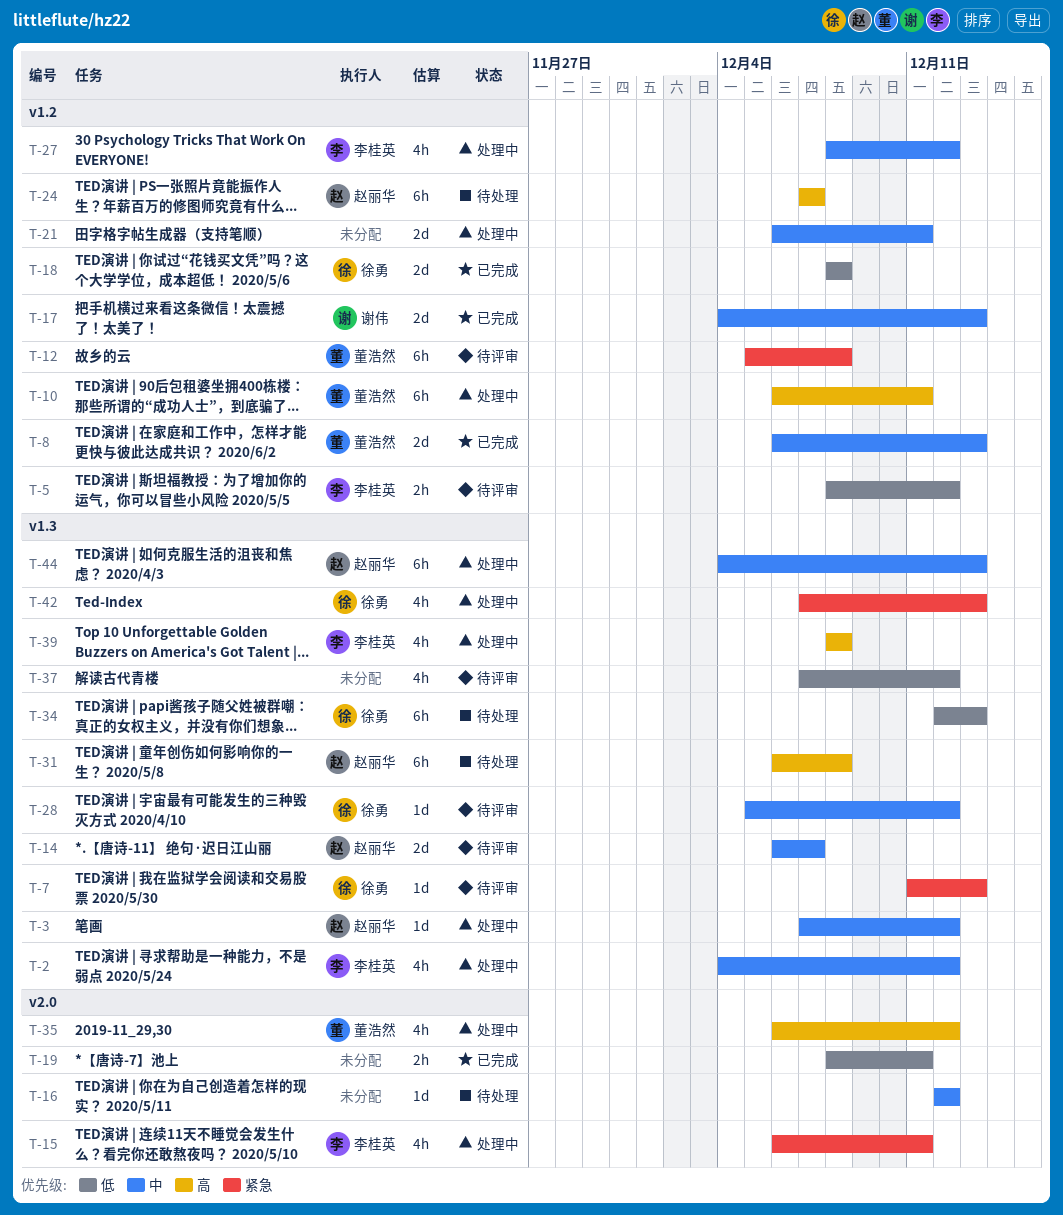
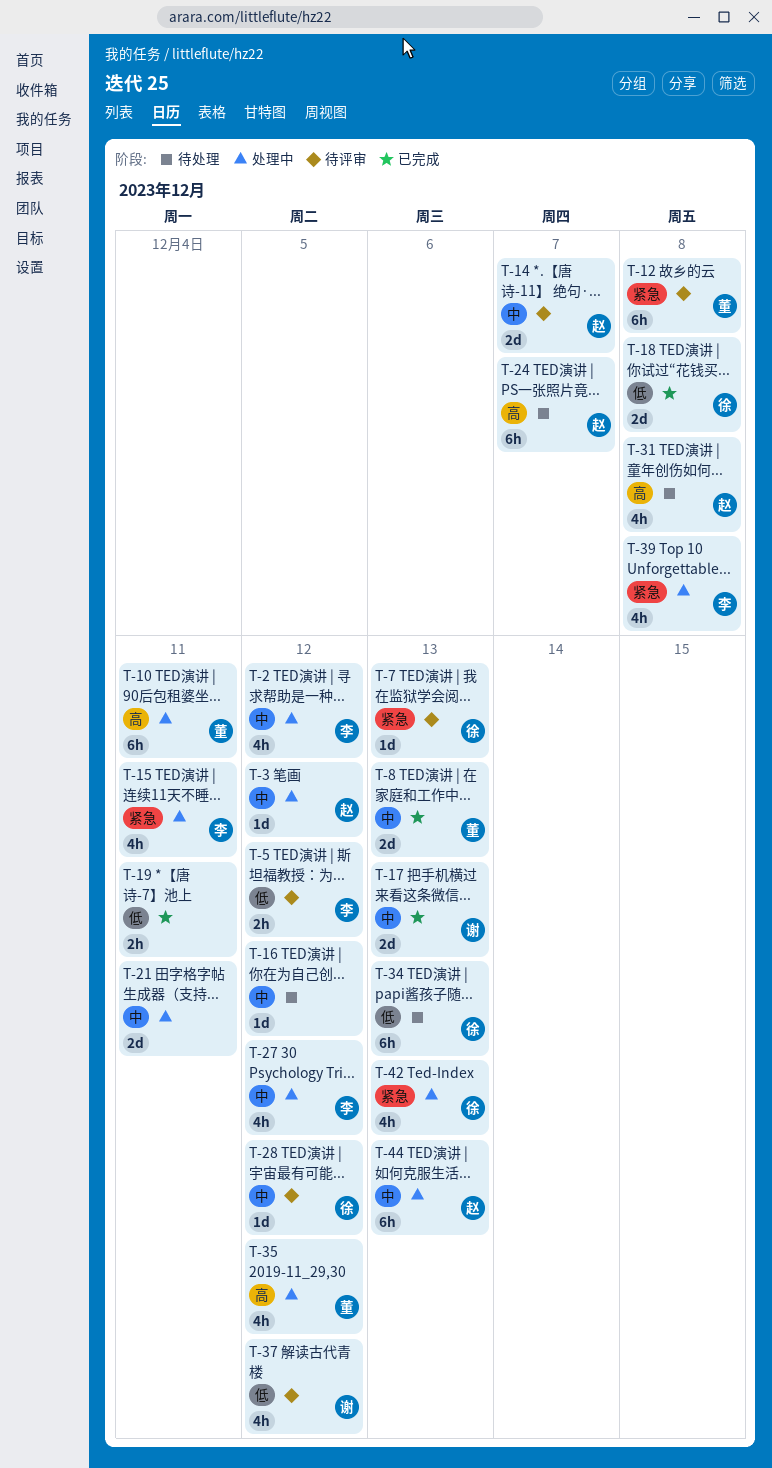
T-31, estimate: 6h -> 4h
T-37, owner: none -> 谢伟
T-39, priority: 高 -> 紧急

